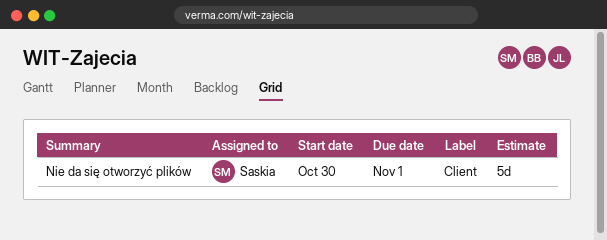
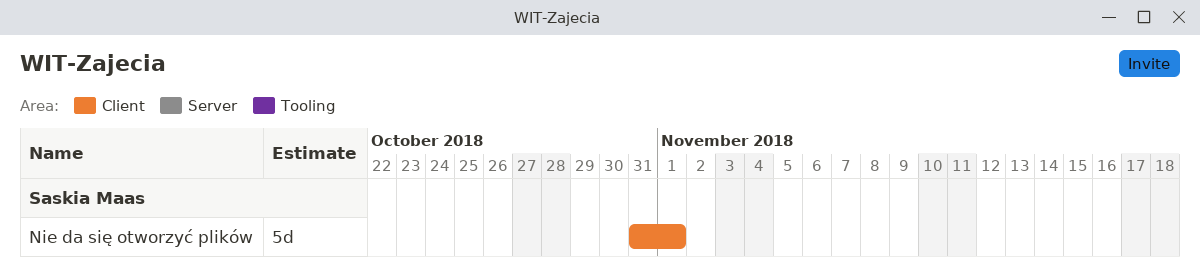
Nie da się otworzyć plików, start: Oct 30 -> Oct 31

